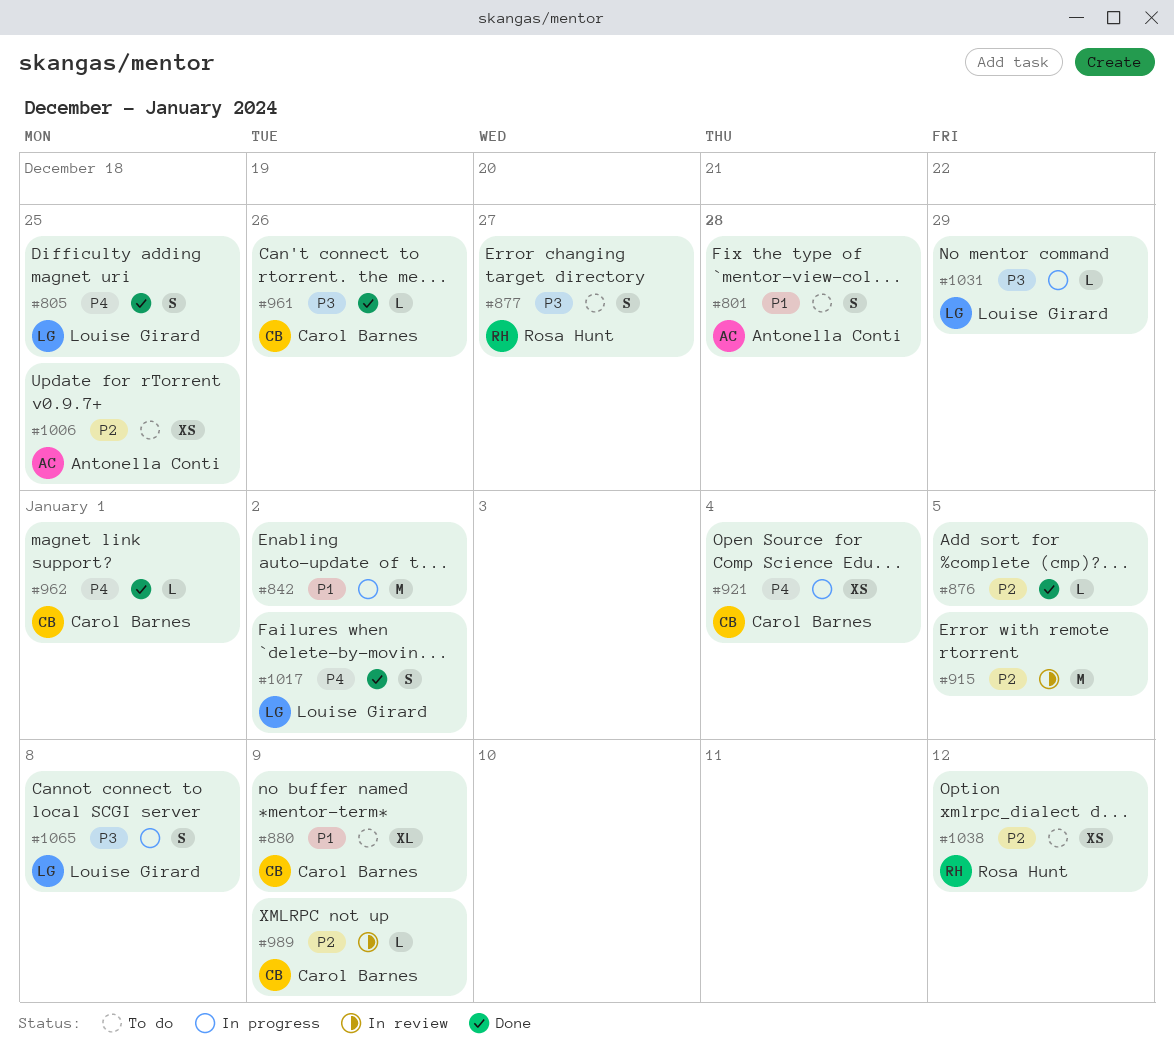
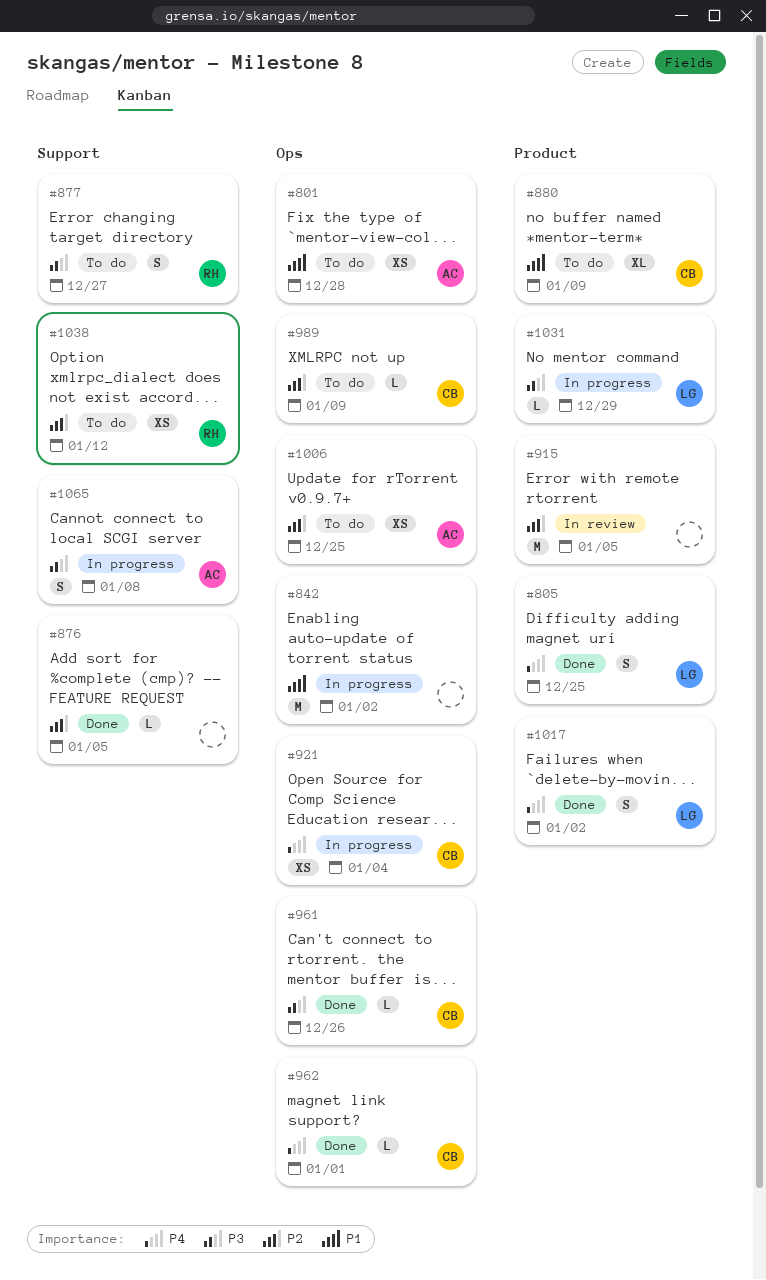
#801, estimate: S -> XS
#989, status: In review -> To do
#1065, owner: Louise Girard -> Antonella Conti

